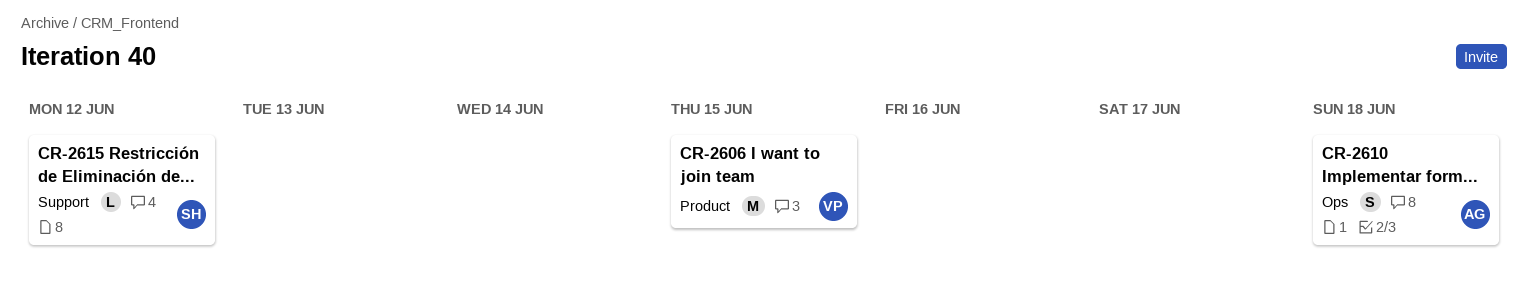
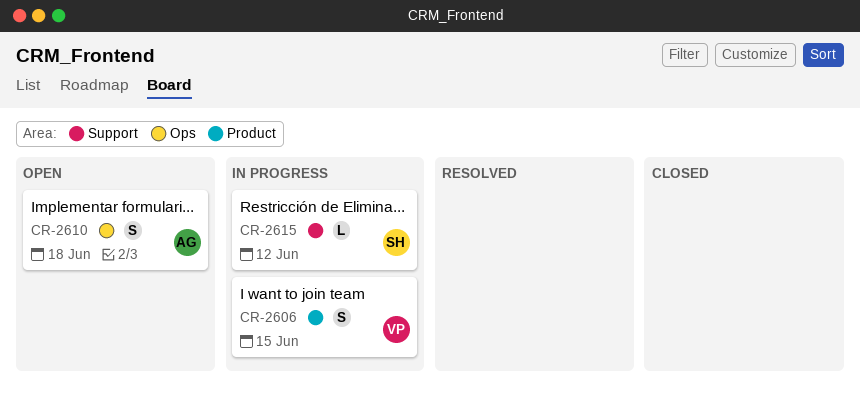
CR-2606, estimate: M -> S

